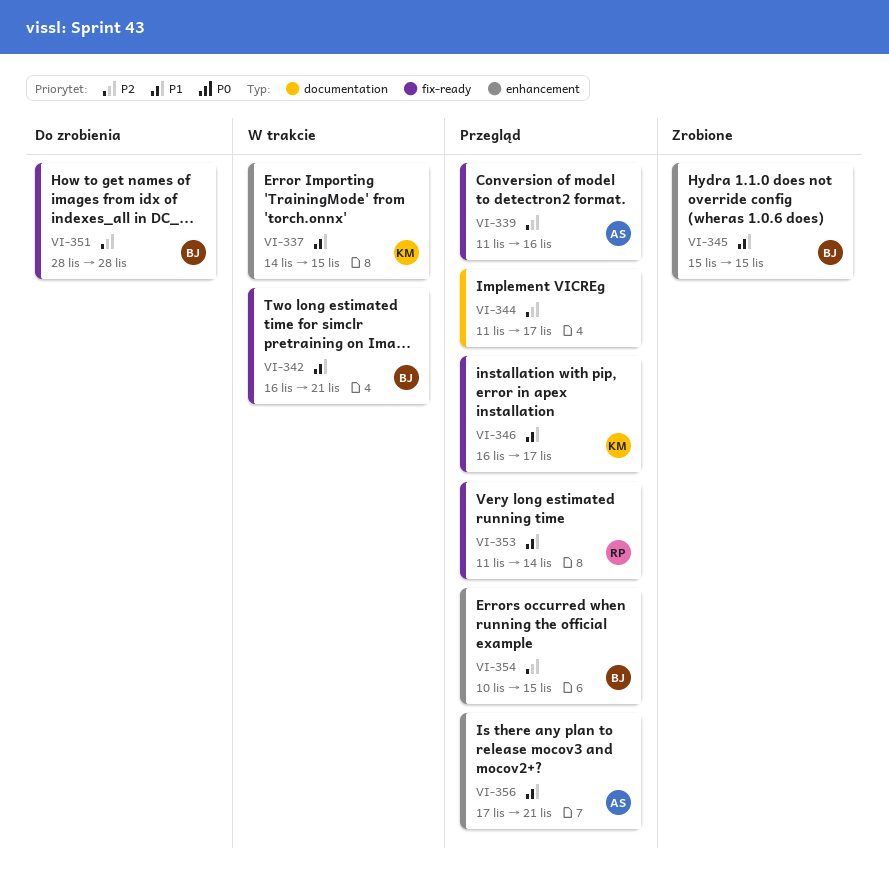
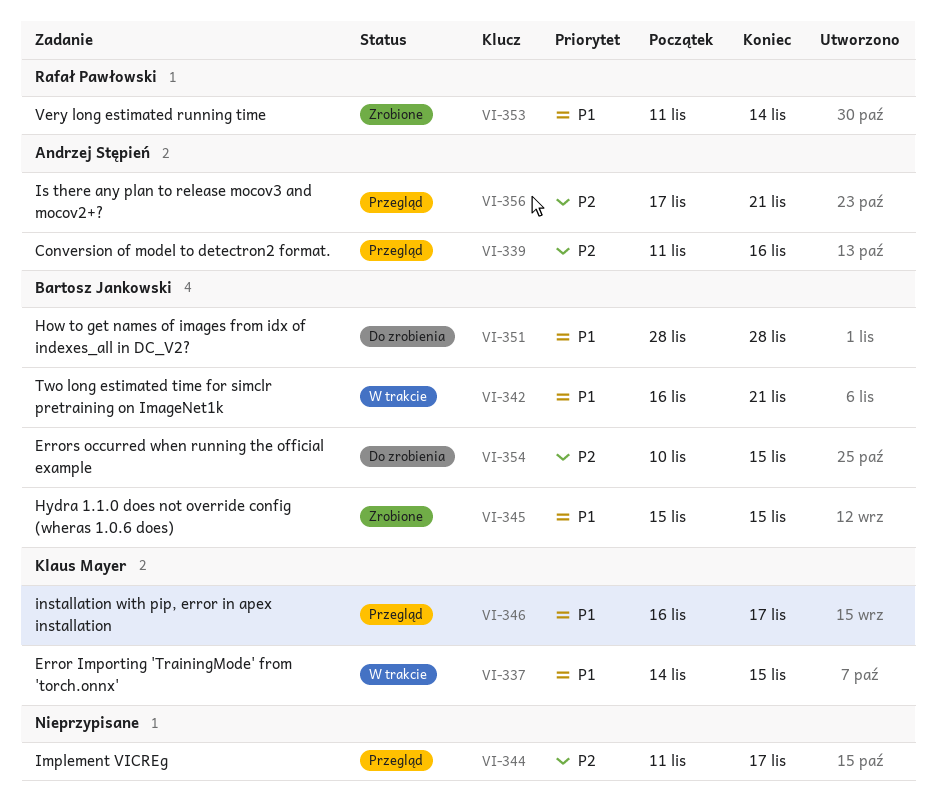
VI-351, priority: P2 -> P1
VI-353, status: Przegląd -> Zrobione
VI-354, status: Przegląd -> Do zrobienia
VI-356, priority: P1 -> P2

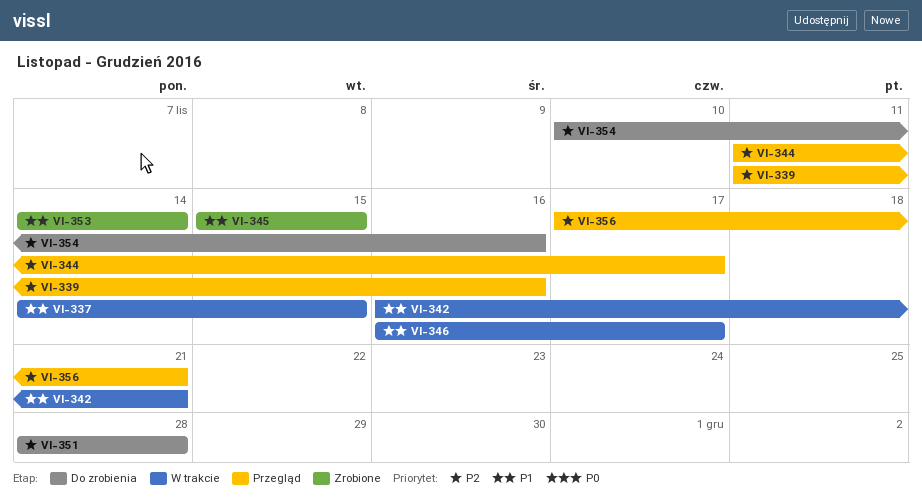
VI-346, status: Przegląd -> W trakcie
VI-351, priority: P1 -> P2
VI-353, start: Nov 11 -> Nov 14
VI-354, due: Nov 15 -> Nov 16

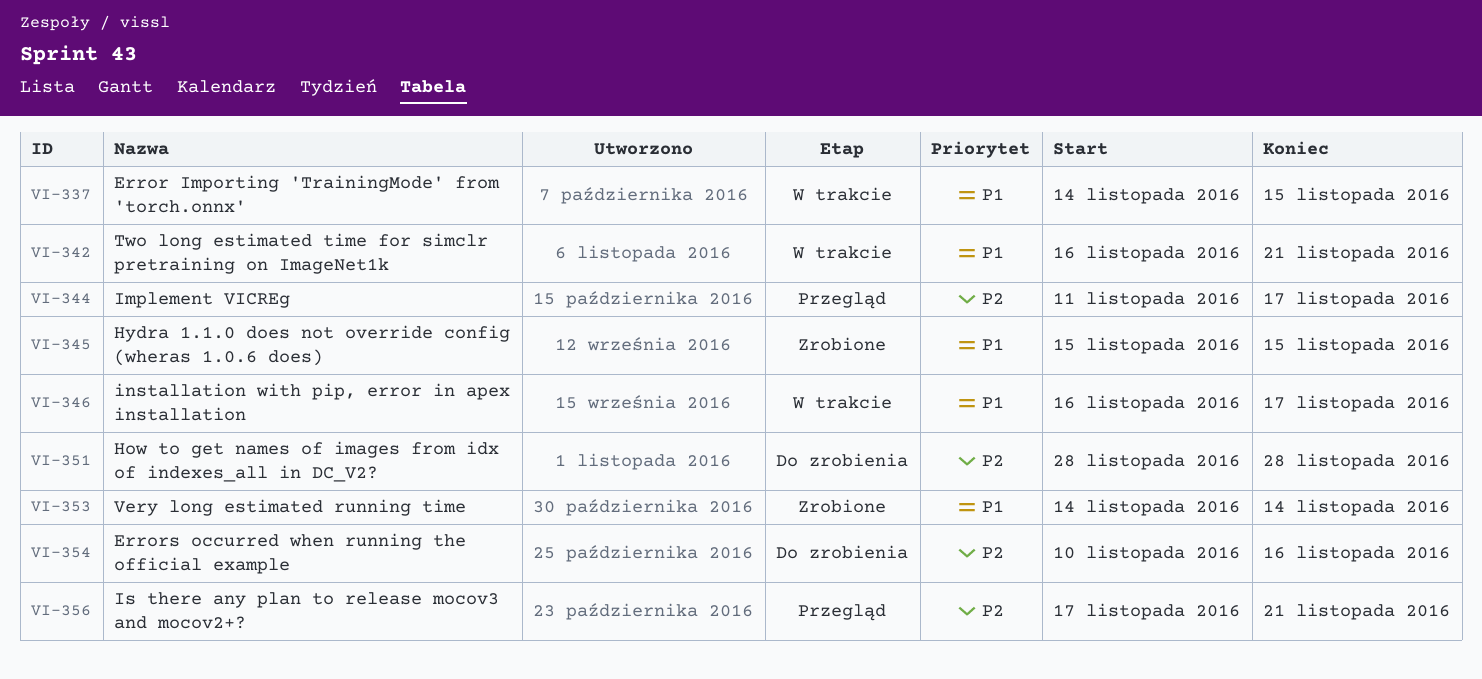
VI-339: present -> none

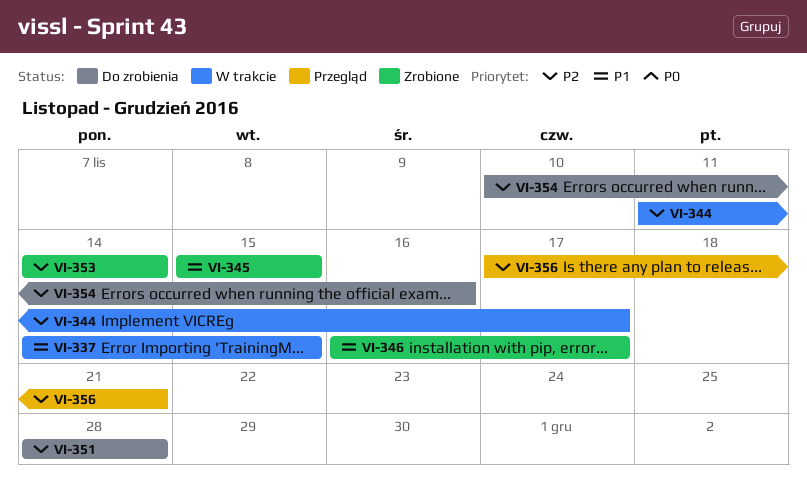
VI-342: present -> none
VI-344, status: Przegląd -> W trakcie
VI-346, status: W trakcie -> Zrobione
VI-353, priority: P1 -> P2

